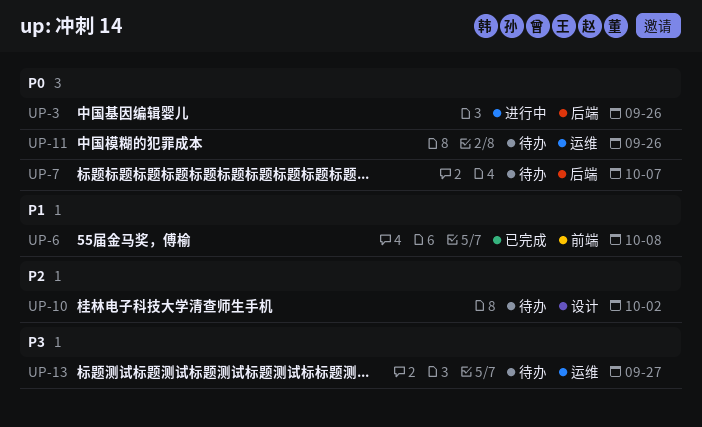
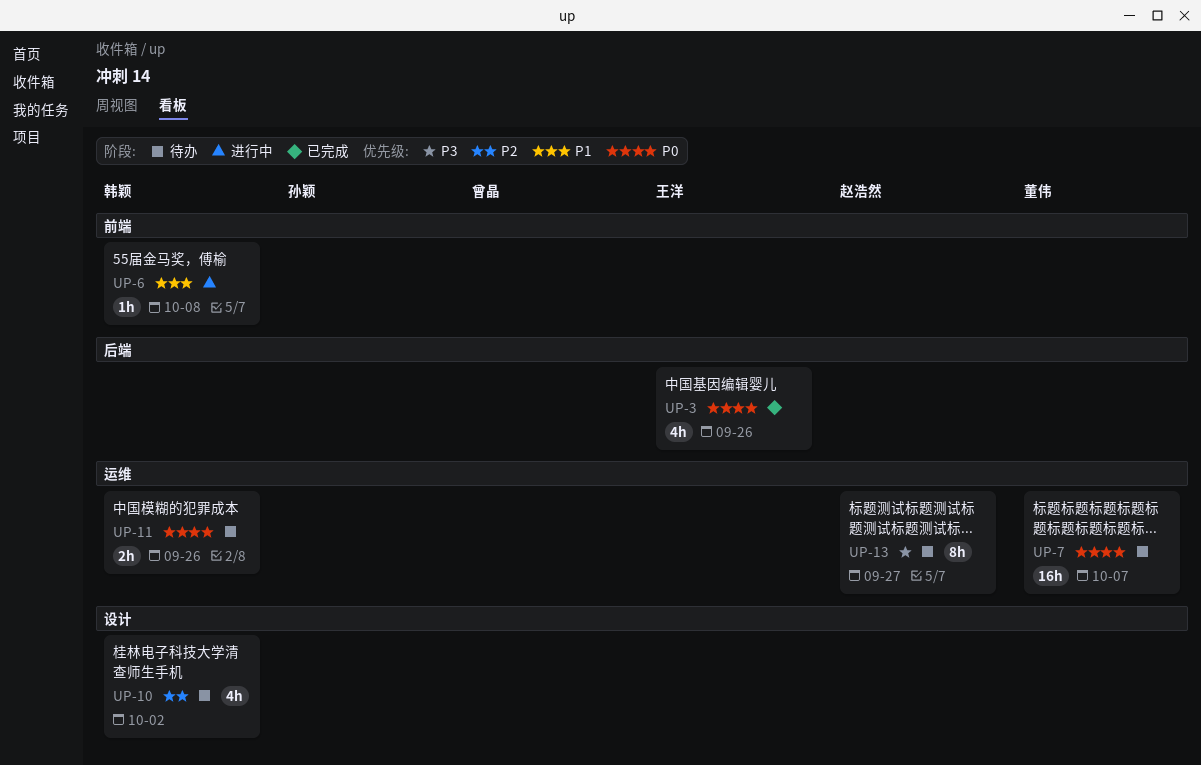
UP-3, status: 进行中 -> 已完成
UP-6, status: 已完成 -> 进行中
UP-7, label: 后端 -> 运维

